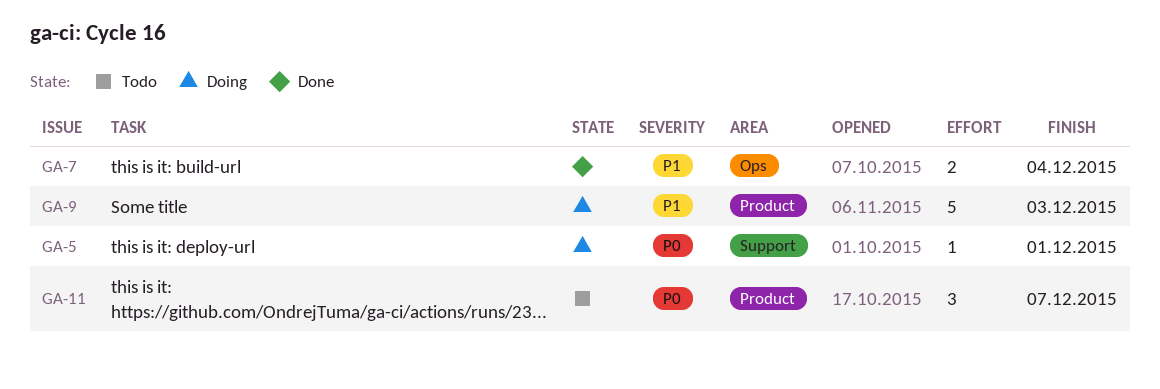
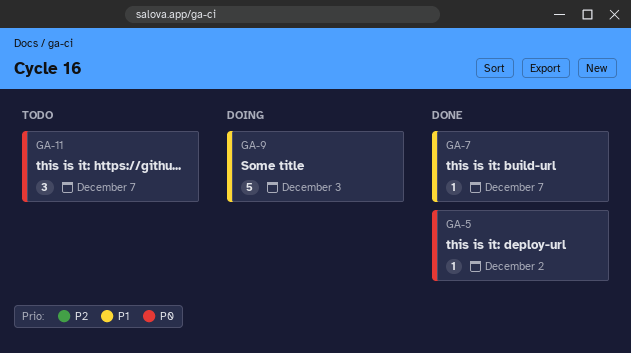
GA-5, status: Doing -> Done
GA-5, due: Dec 1 -> Dec 2
GA-7, estimate: 2 -> 1
GA-7, due: Dec 4 -> Dec 7

